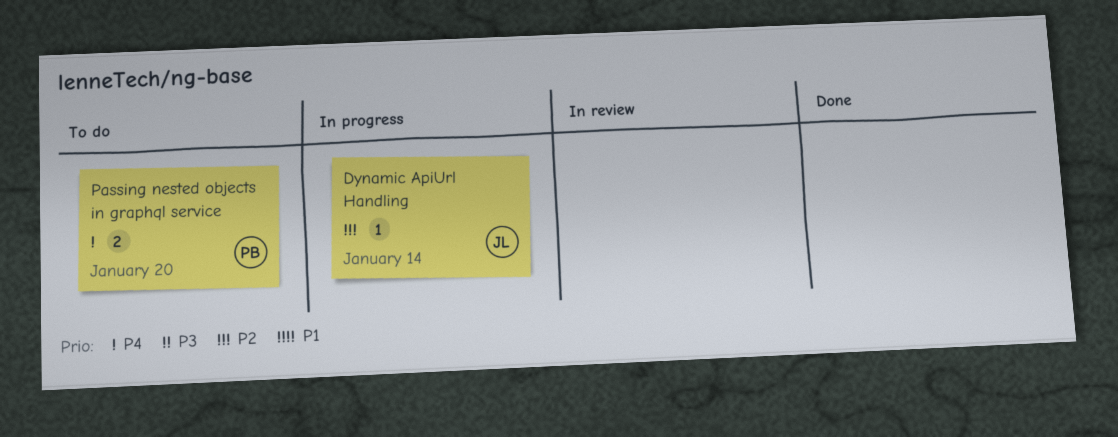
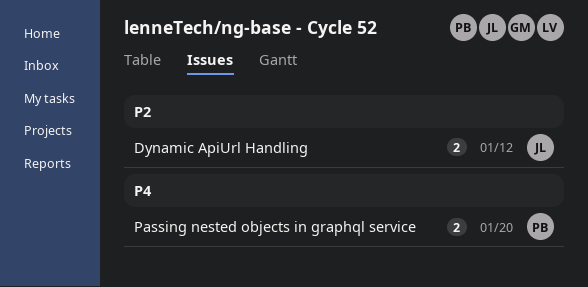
Dynamic ApiUrl Handling, estimate: 1 -> 2
Dynamic ApiUrl Handling, due: Jan 14 -> Jan 12

